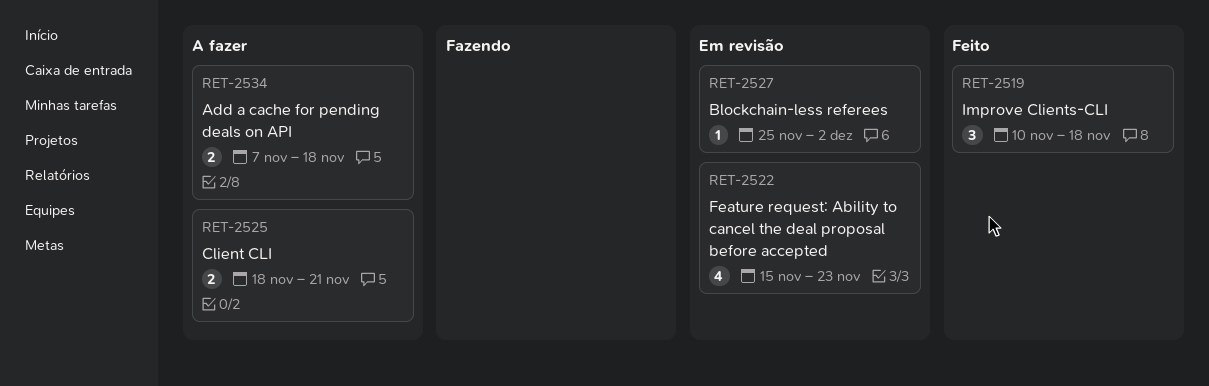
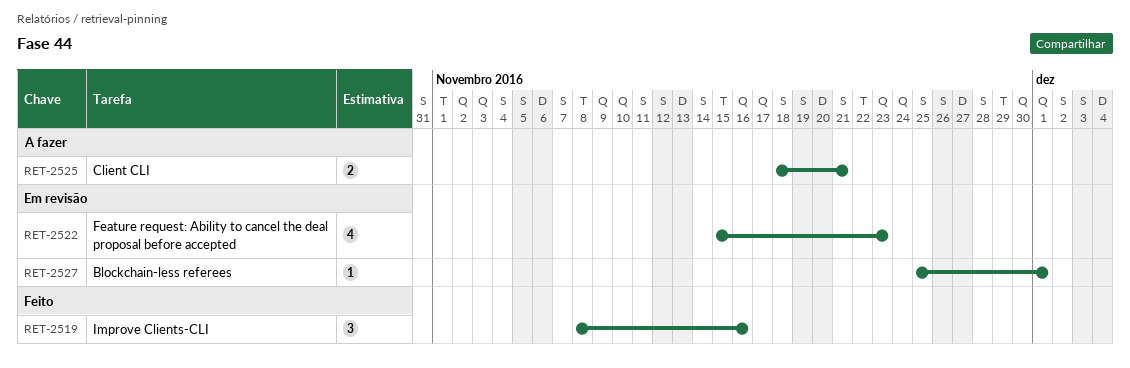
RET-2519, start: Nov 10 -> Nov 8
RET-2519, due: Nov 18 -> Nov 16
RET-2527, due: Dec 2 -> Dec 1
RET-2534: present -> none

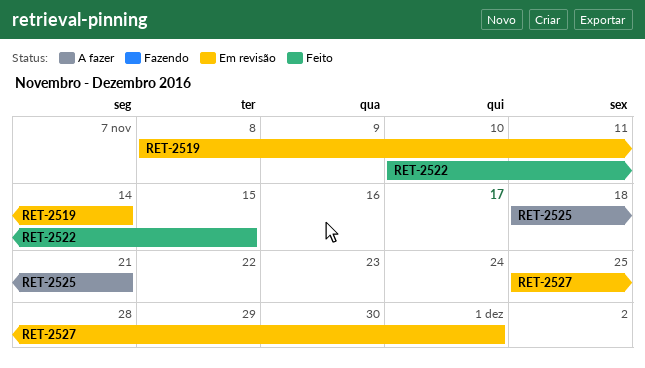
RET-2519, status: Feito -> Em revisão
RET-2519, due: Nov 16 -> Nov 14
RET-2522, status: Em revisão -> Feito
RET-2522, start: Nov 15 -> Nov 10
RET-2522, due: Nov 23 -> Nov 15

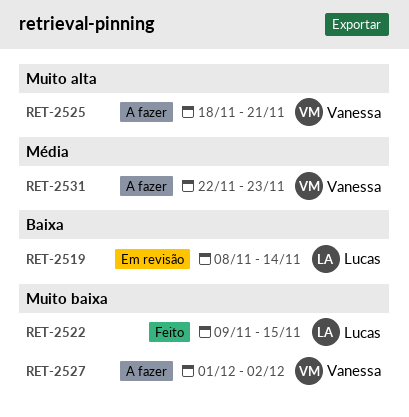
RET-2522, start: Nov 10 -> Nov 9
RET-2527, status: Em revisão -> A fazer
RET-2527, start: Nov 25 -> Dec 1
RET-2527, due: Dec 1 -> Dec 2
RET-2531: none -> present

